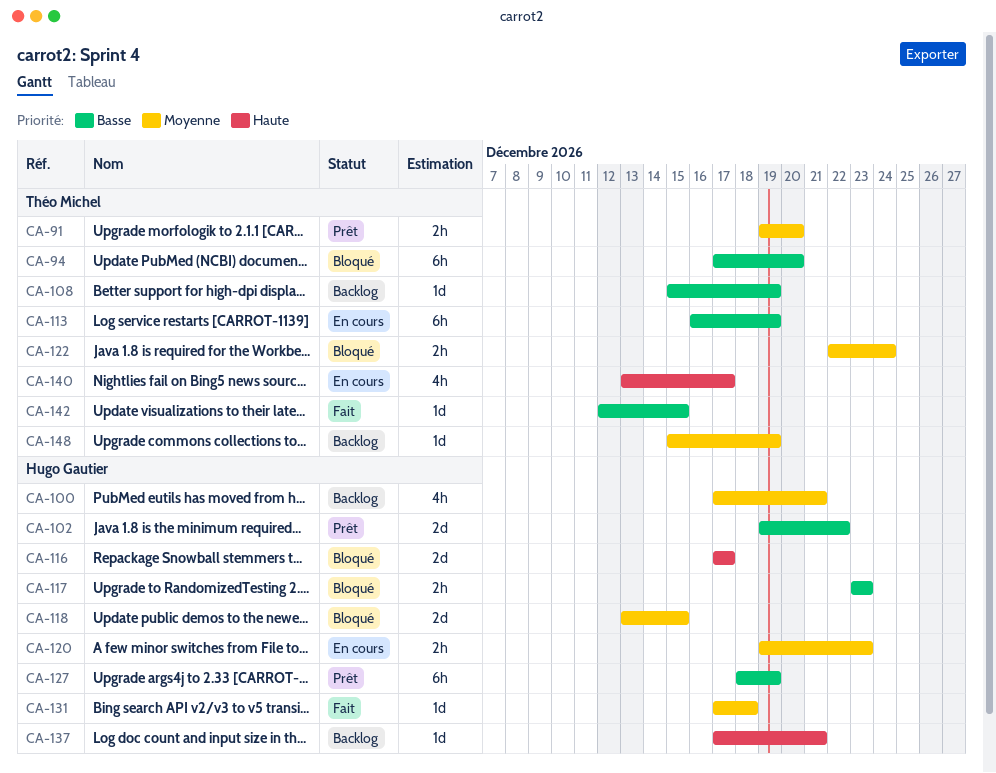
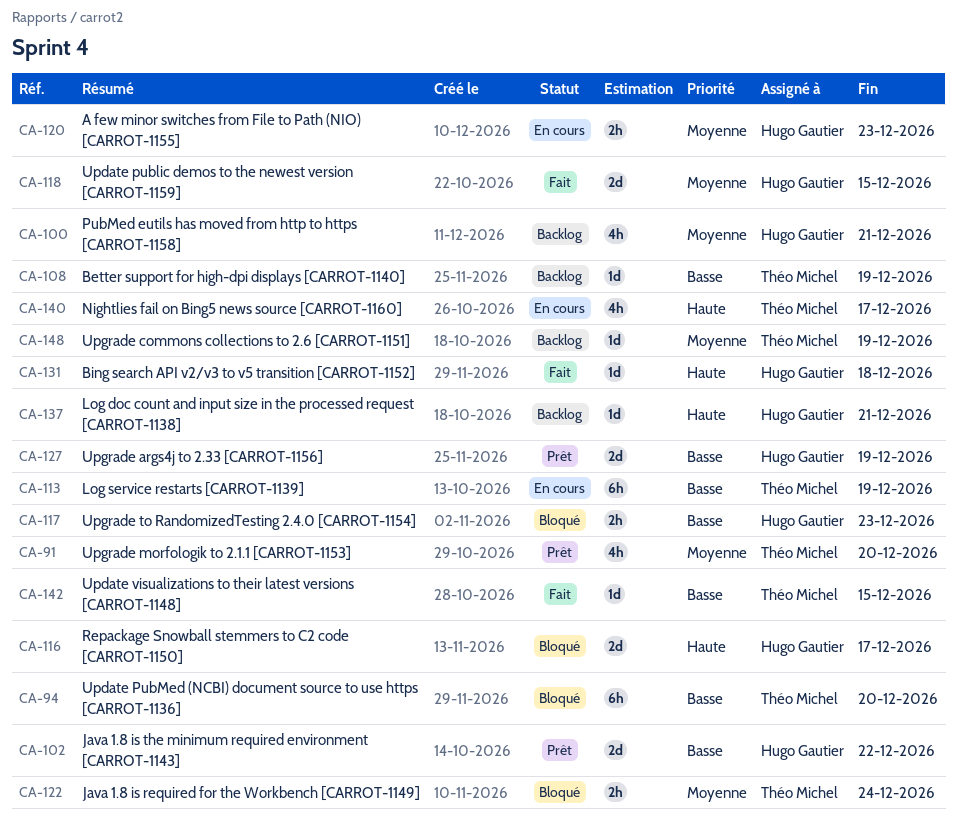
CA-91, estimate: 2h -> 4h
CA-118, status: Bloqué -> Fait
CA-127, estimate: 6h -> 2d
CA-131, priority: Moyenne -> Haute

